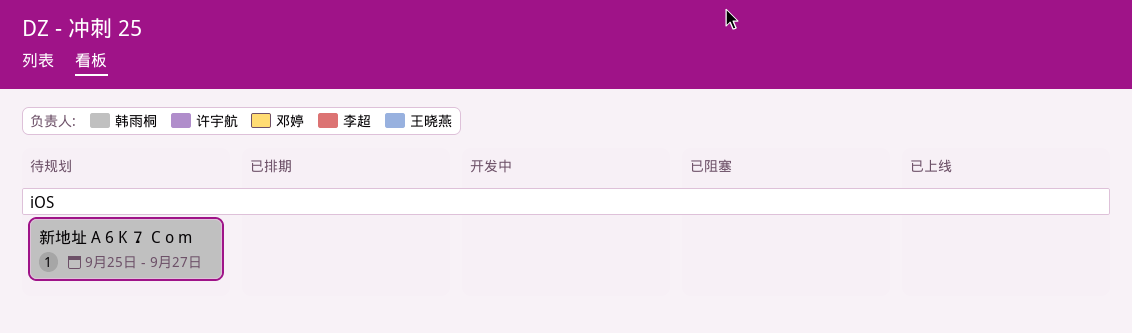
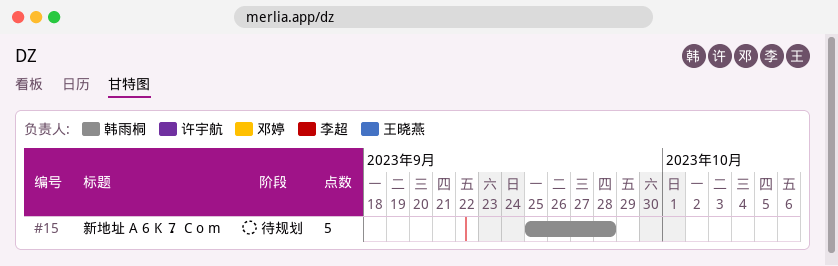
新地址 Α 6 Κ ⒎ C ο m, estimate: 1 -> 5
新地址 Α 6 Κ ⒎ C ο m, due: Sep 27 -> Sep 28

